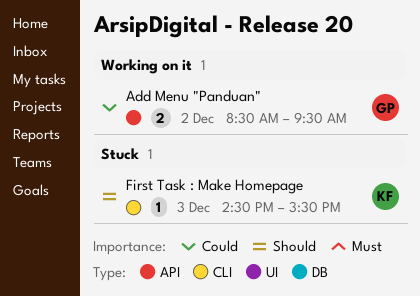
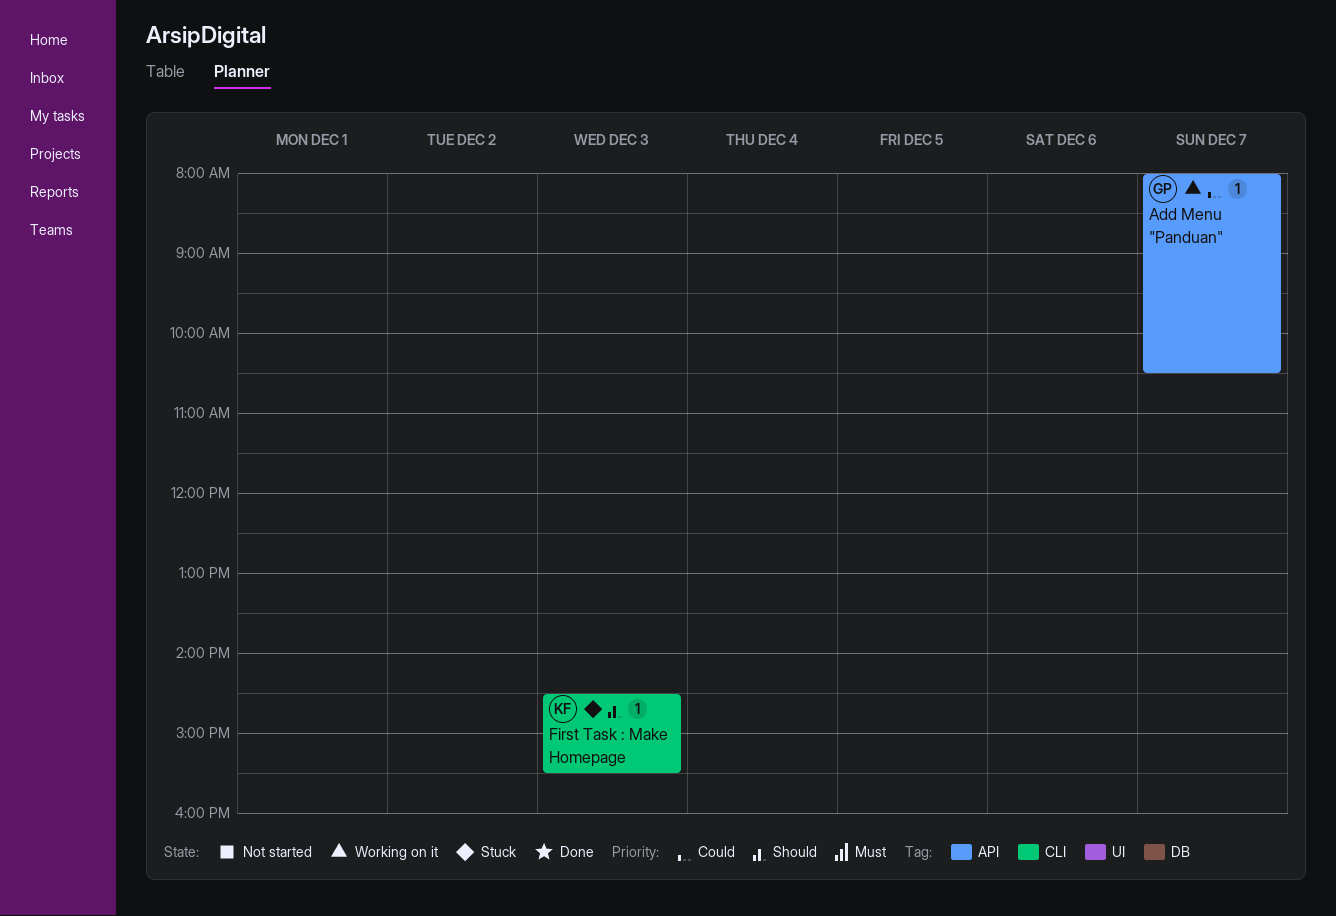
Add Menu "Panduan", estimate: 2 -> 1
Add Menu "Panduan", day: Dec 2 -> Dec 7
Add Menu "Panduan", begins: 08:30 -> 08:00
Add Menu "Panduan", ends: 09:30 -> 10:30

